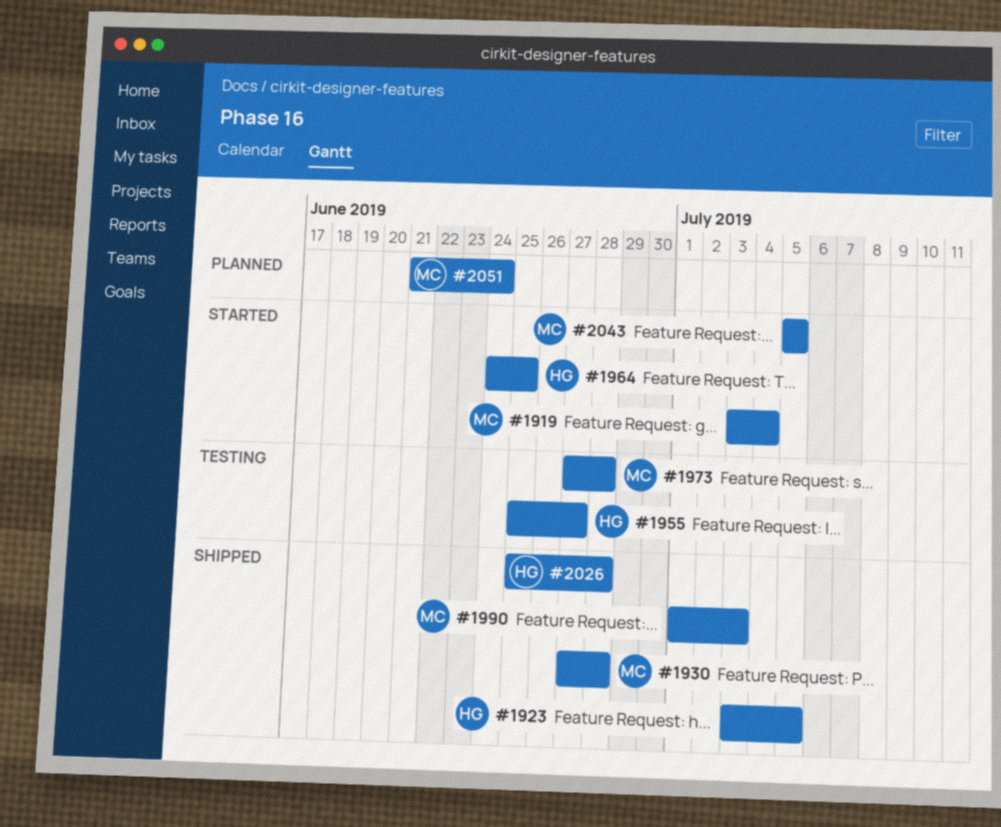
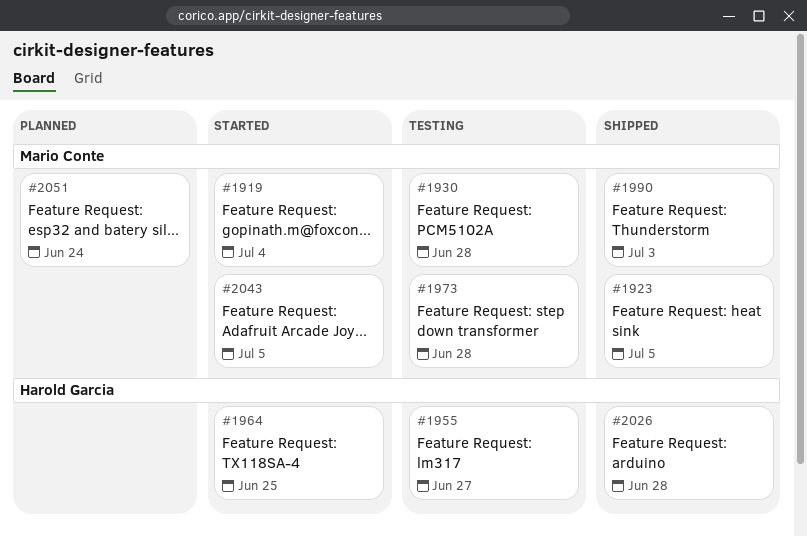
#1923, owner: Harold Garcia -> Mario Conte
#1930, status: Shipped -> Testing

